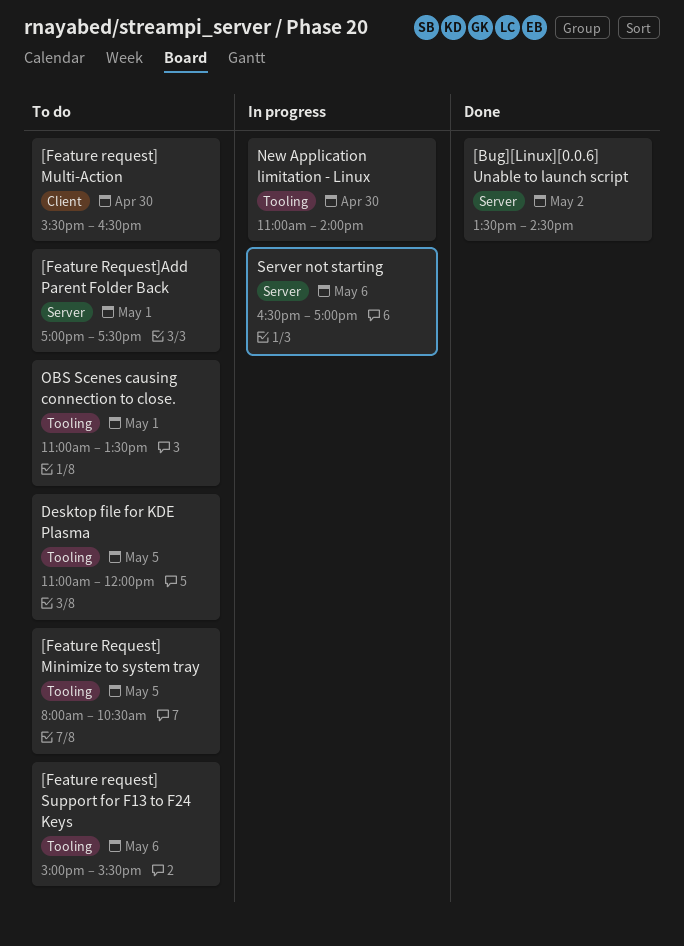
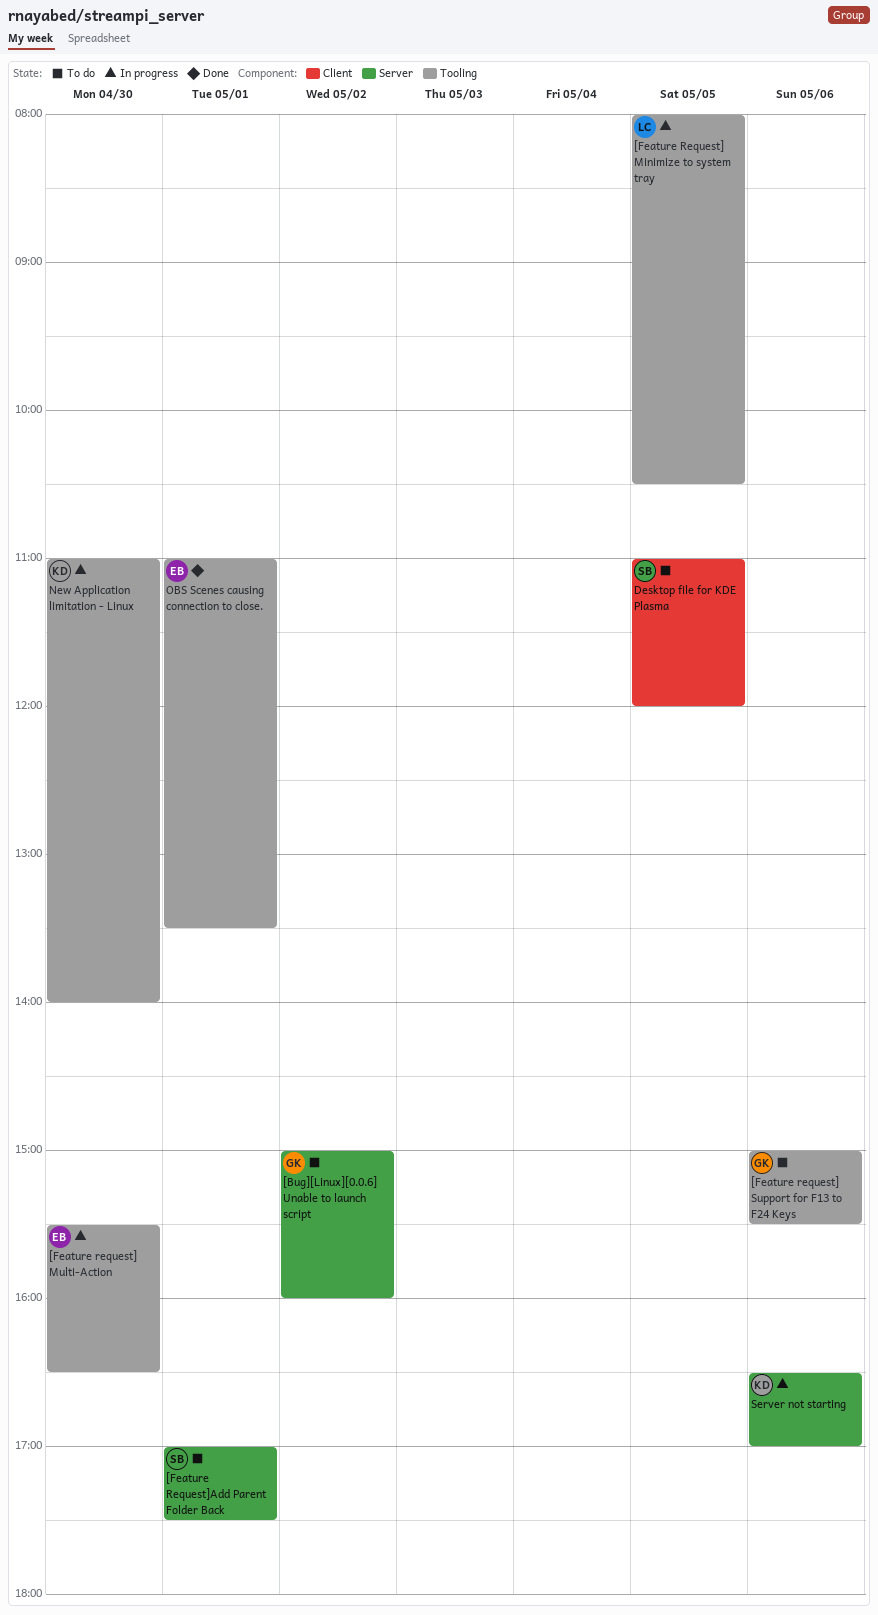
[Bug][Linux][0.0.6] Unable to launch script, status: Done -> To do
[Bug][Linux][0.0.6] Unable to launch script, begins: 13:30 -> 15:00
[Bug][Linux][0.0.6] Unable to launch script, ends: 14:30 -> 16:00
[Feature Request] Minimize to system tray, status: To do -> In progress
[Feature request] Multi-Action, status: To do -> In progress
[Feature request] Multi-Action, label: Client -> Tooling
Desktop file for KDE Plasma, label: Tooling -> Client
OBS Scenes causing connection to close., status: To do -> Done

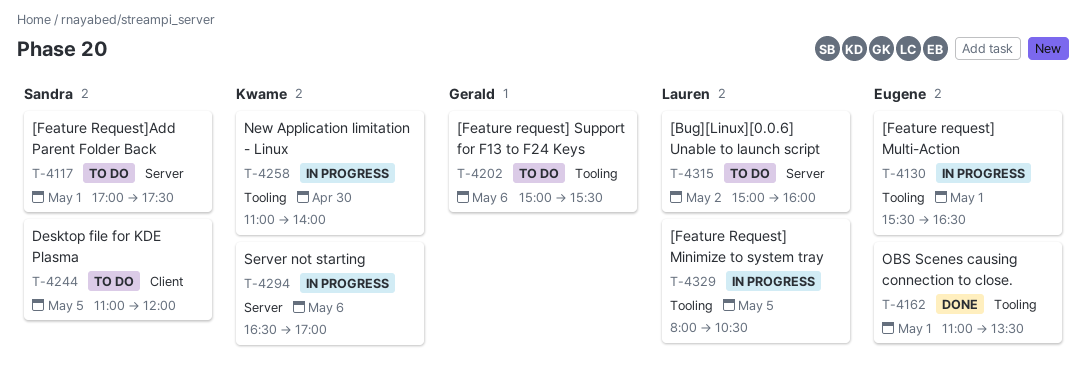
[Bug][Linux][0.0.6] Unable to launch script, owner: Gerald -> Lauren
[Feature request] Multi-Action, day: Apr 30 -> May 1

